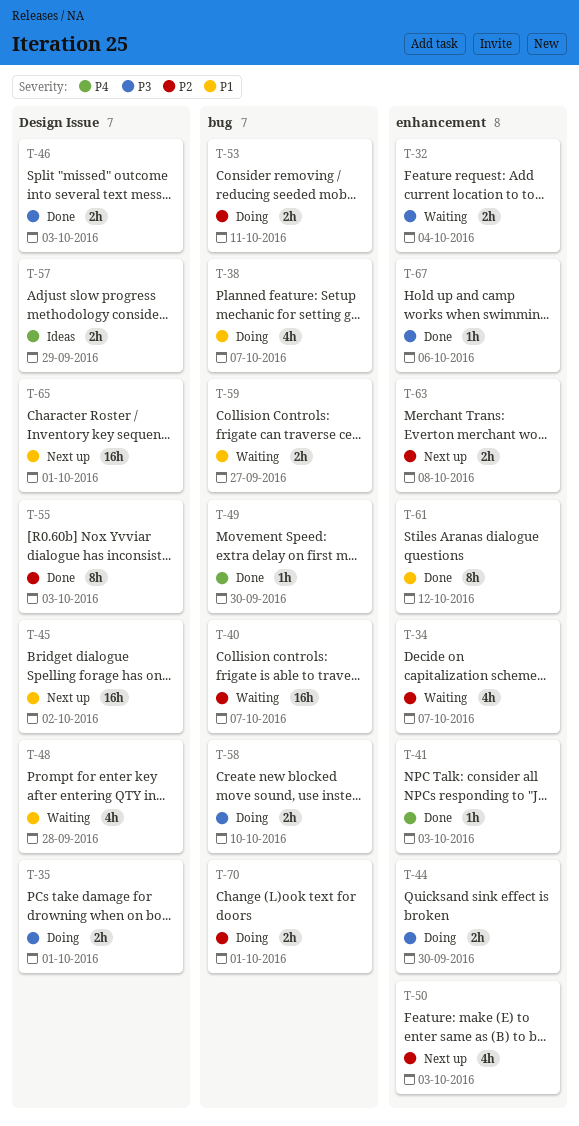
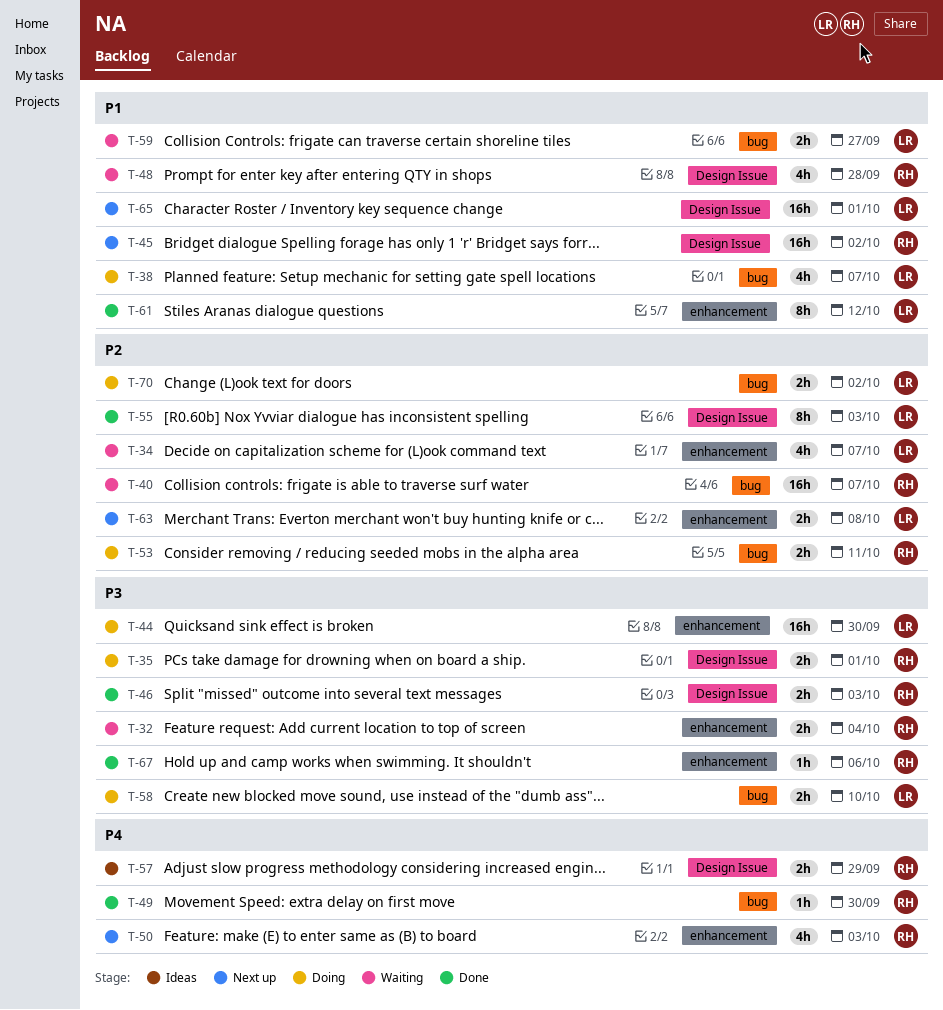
T-41: present -> none
T-44, estimate: 2h -> 16h
T-50, priority: P2 -> P4
T-70, due: Oct 1 -> Oct 2

